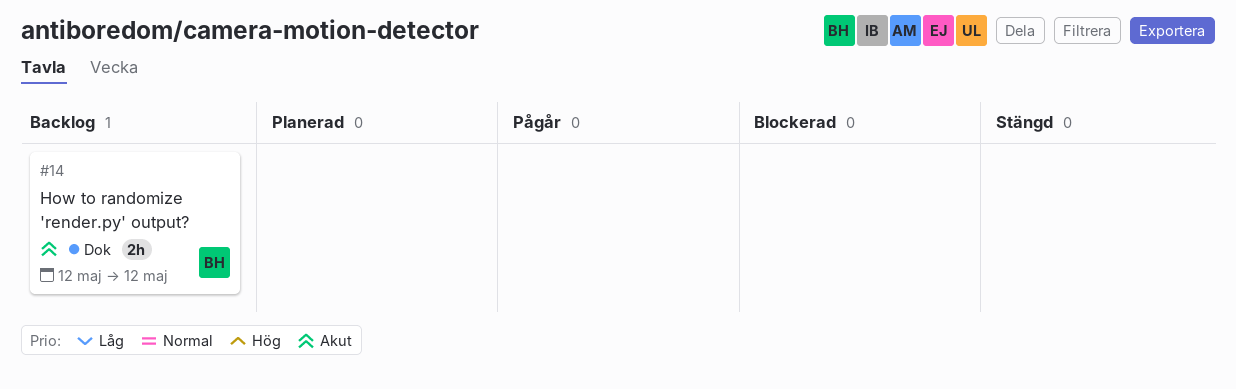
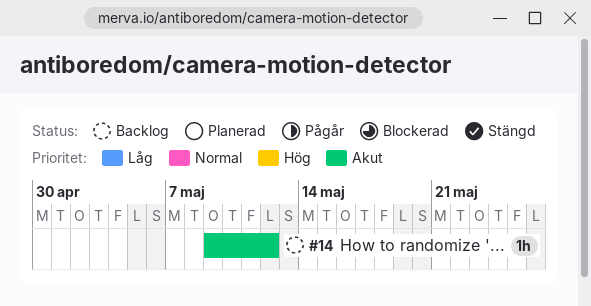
#14, estimate: 2h -> 1h
#14, start: May 12 -> May 9

